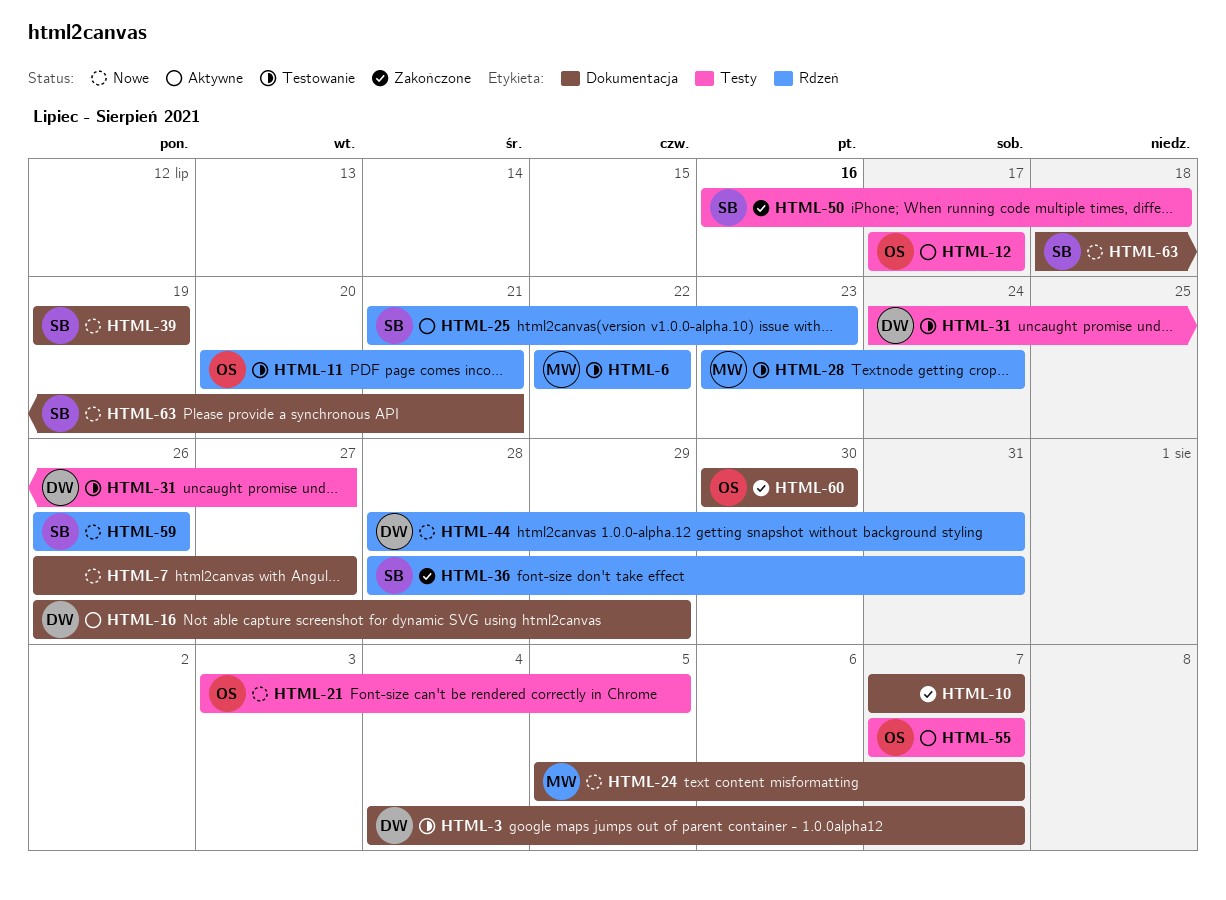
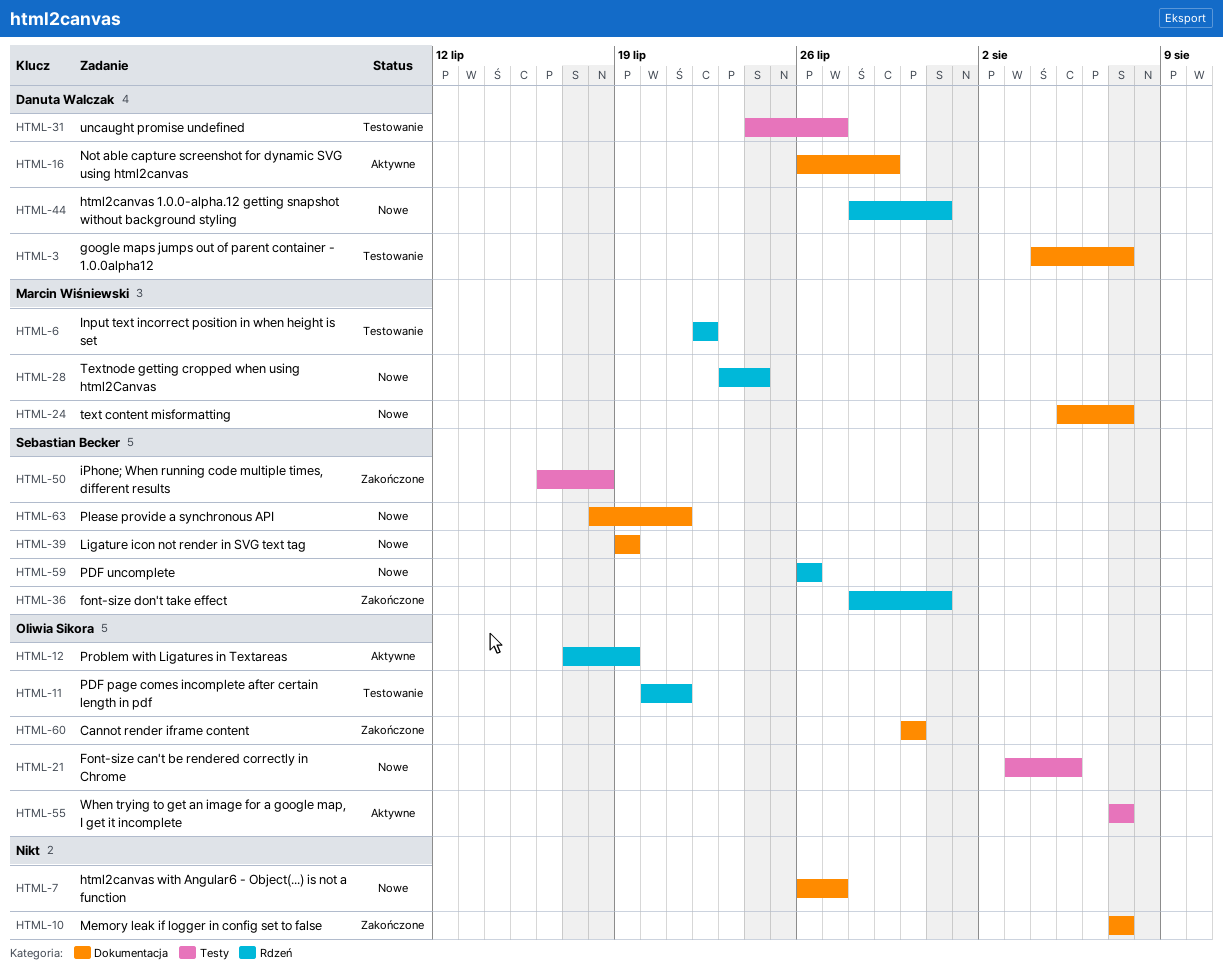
HTML-12, label: Testy -> Rdzeń
HTML-12, due: Jul 17 -> Jul 19
HTML-25: present -> none
HTML-28, status: Testowanie -> Nowe

